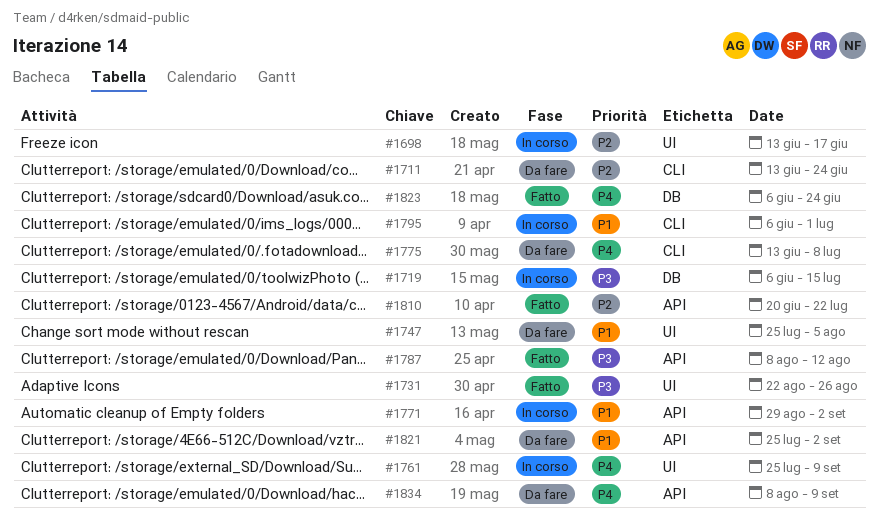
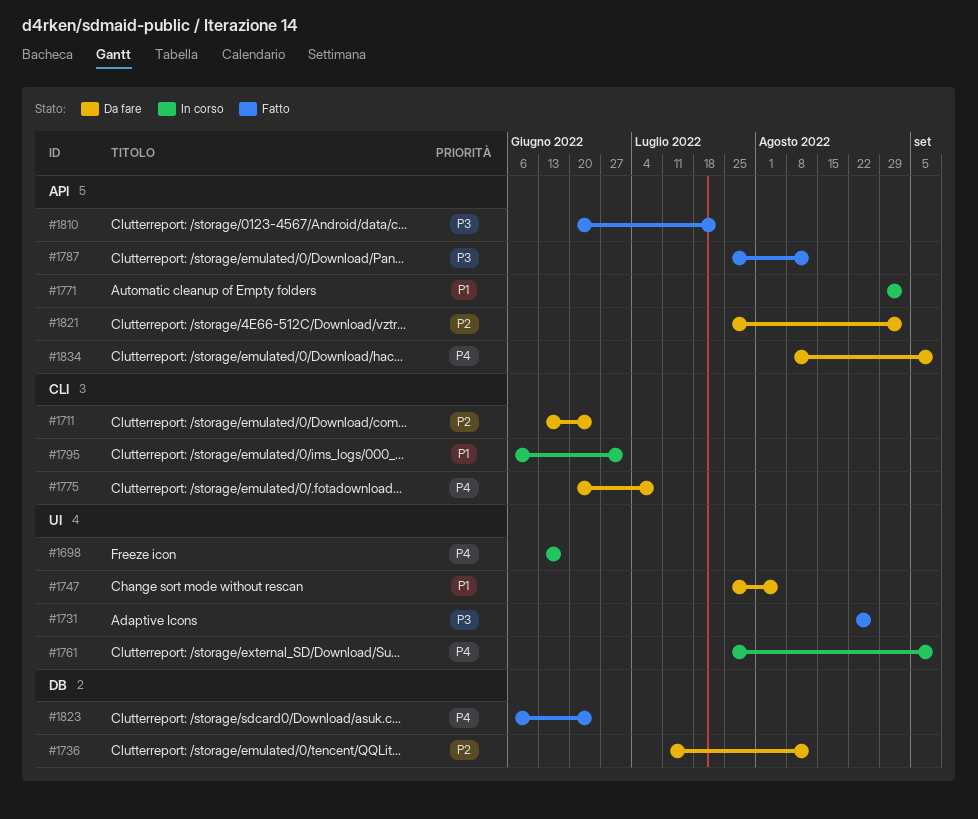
#1698, priority: P2 -> P4
#1719: present -> none
#1736: none -> present
#1775, start: Jun 13 -> Jun 20
#1787, start: Aug 8 -> Jul 25
#1810, priority: P2 -> P3
#1821, priority: P1 -> P2

